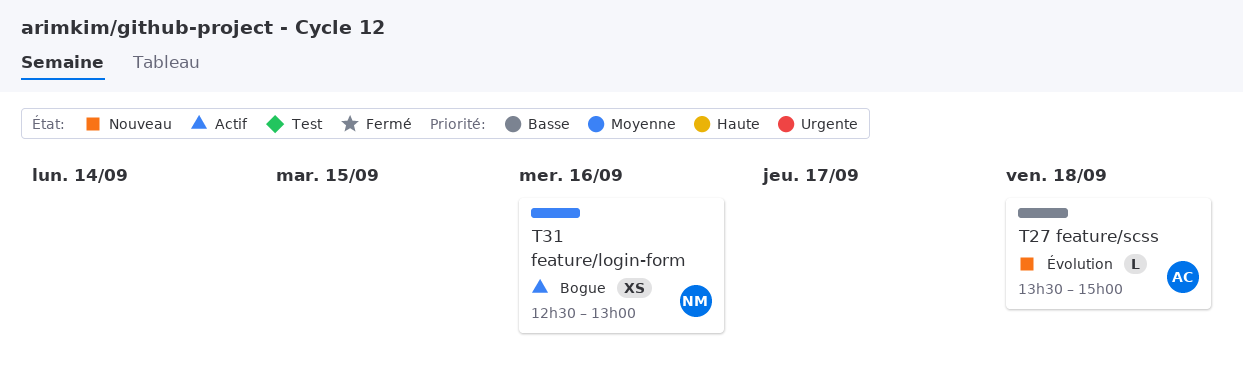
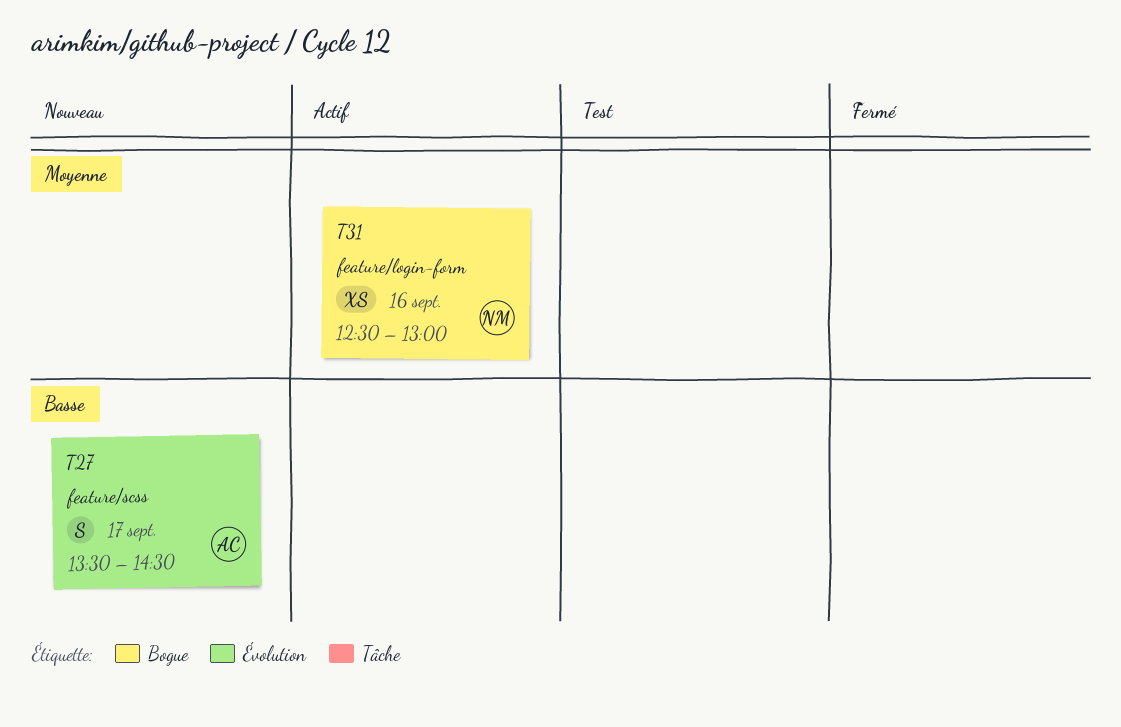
T27, estimate: L -> S
T27, day: Sep 18 -> Sep 17
T27, ends: 15:00 -> 14:30

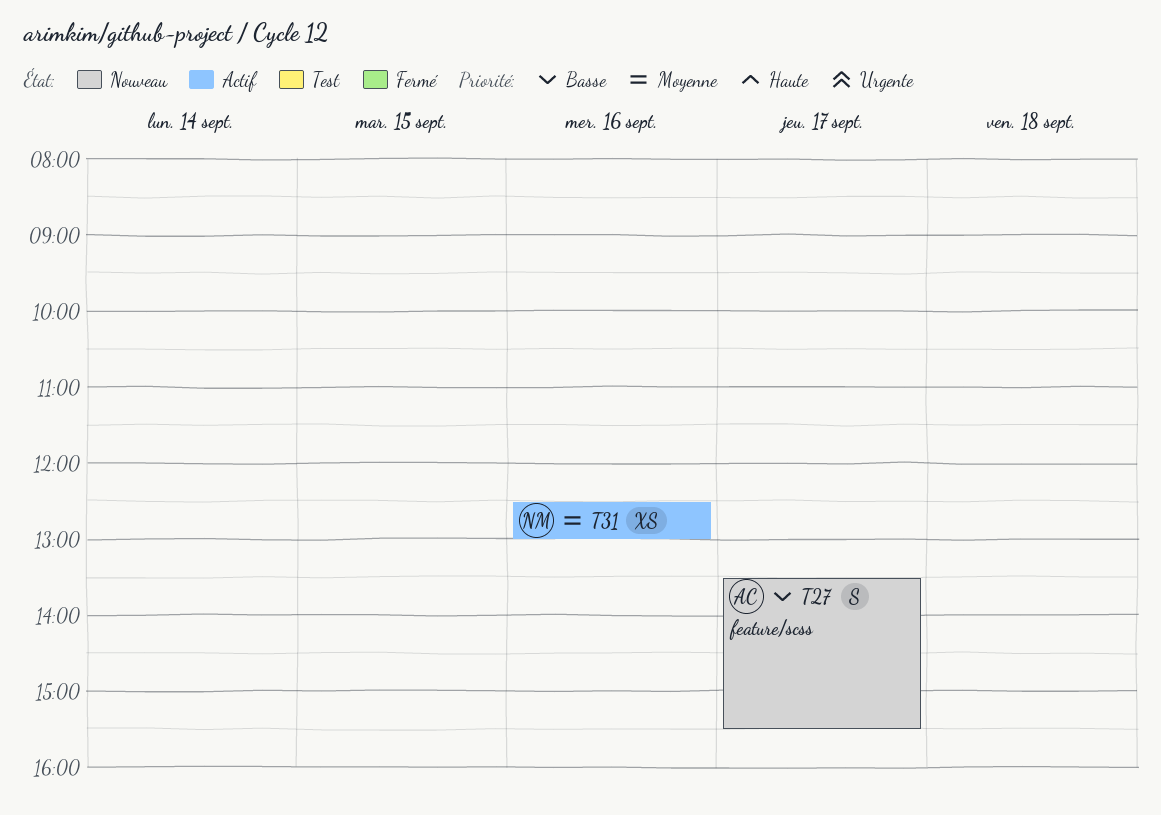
T27, ends: 14:30 -> 15:30

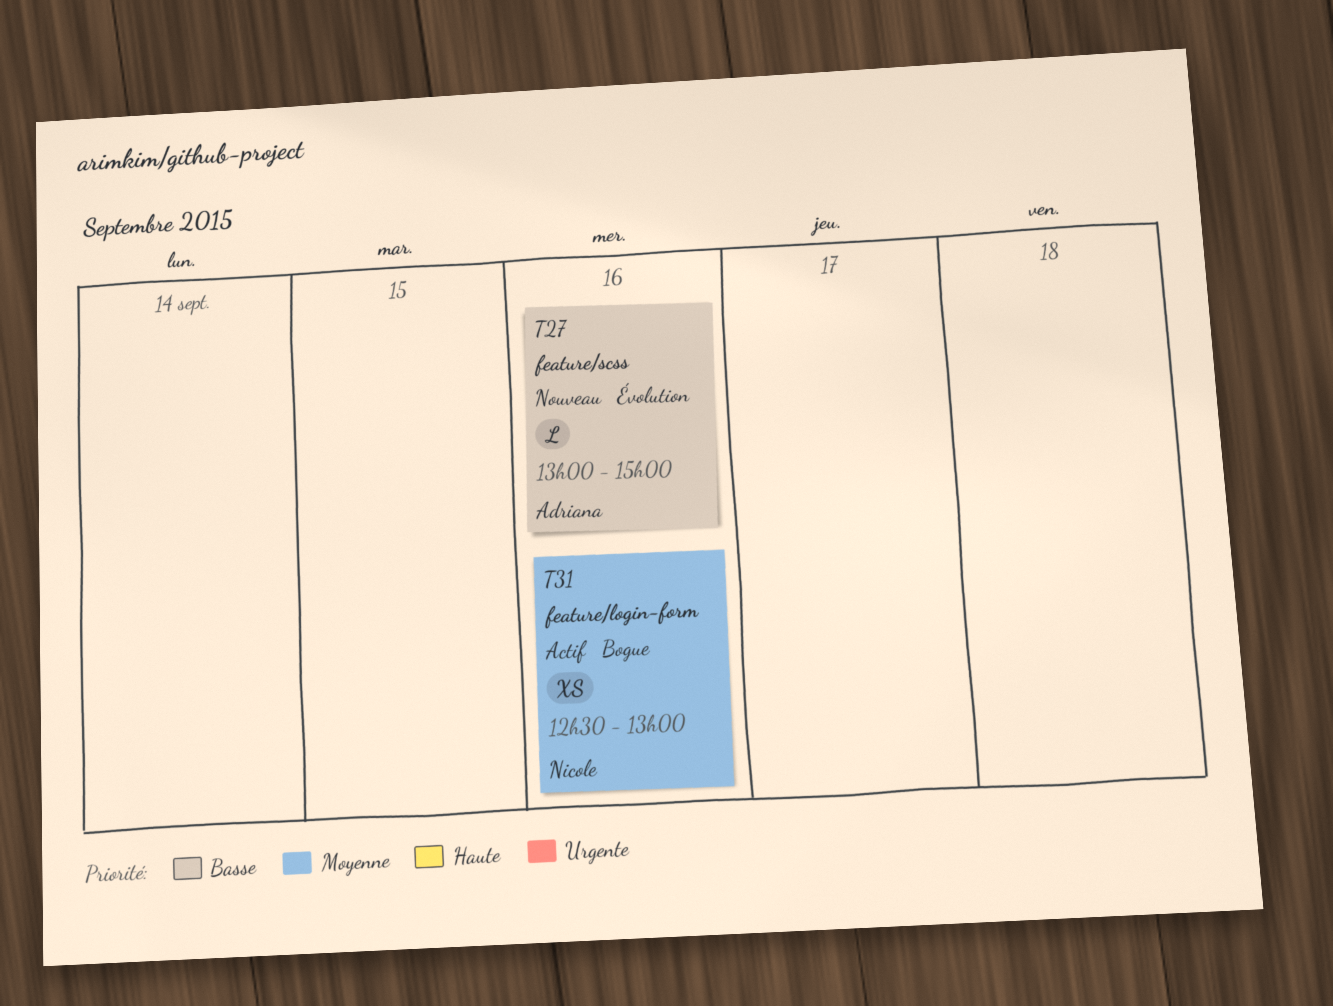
T27, estimate: S -> L
T27, day: Sep 17 -> Sep 16
T27, begins: 13:30 -> 13:00
T27, ends: 15:30 -> 15:00

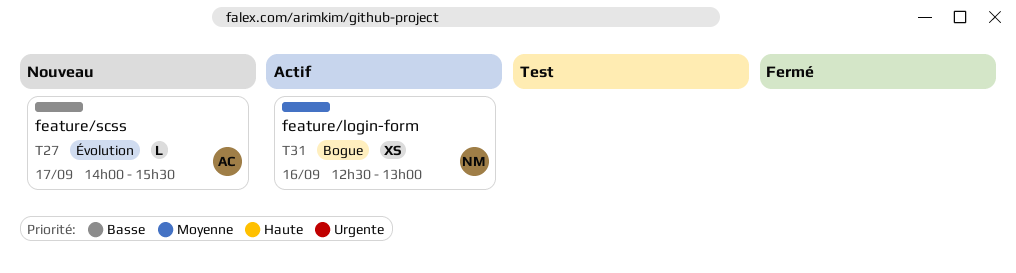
T27, day: Sep 16 -> Sep 17
T27, begins: 13:00 -> 14:00
T27, ends: 15:00 -> 15:30

